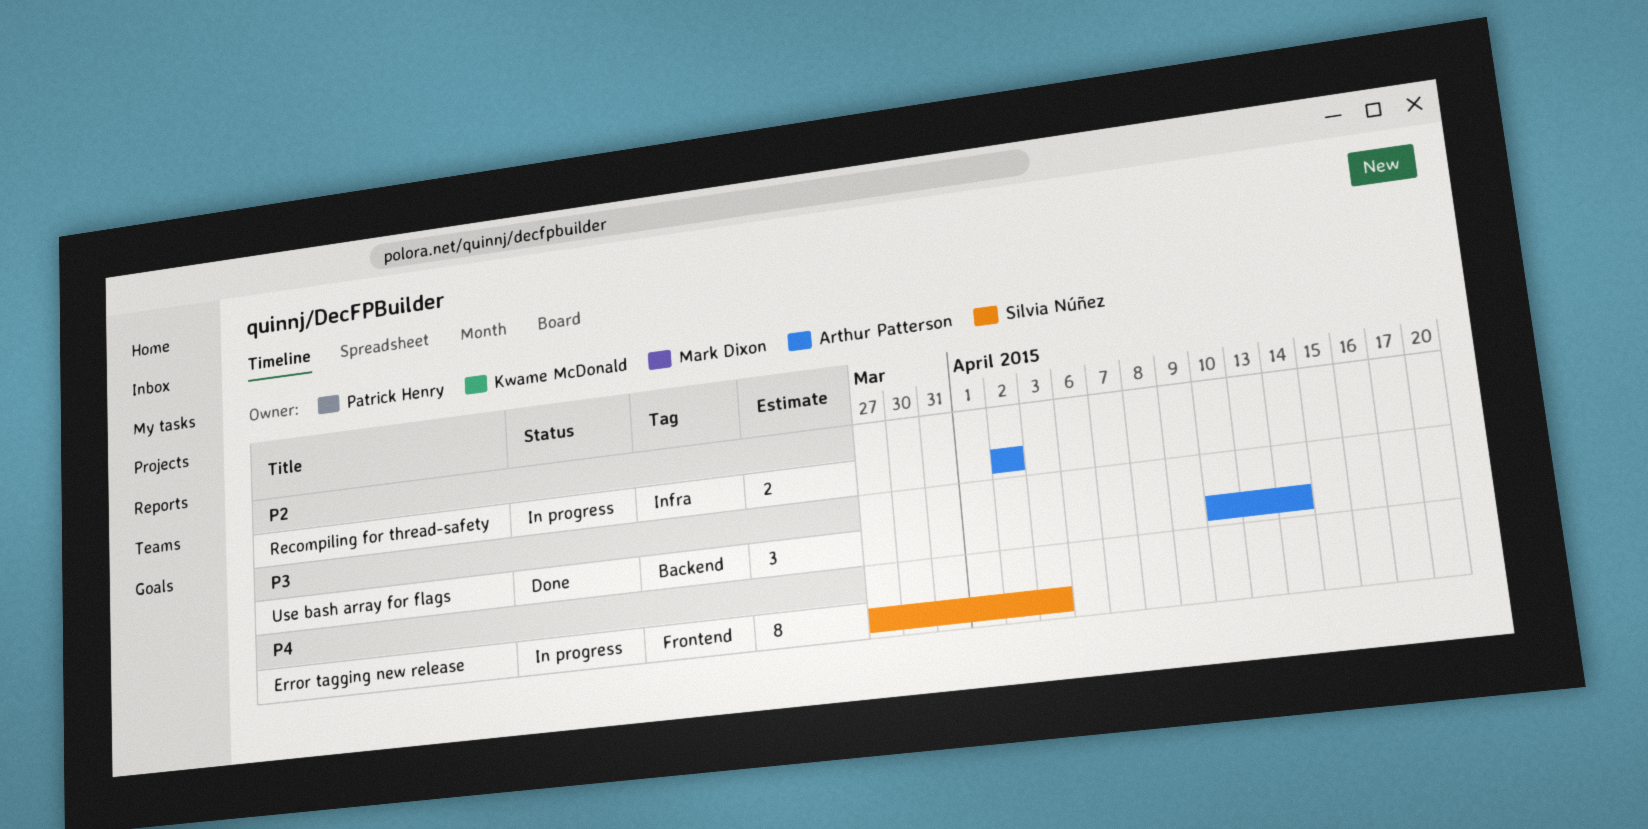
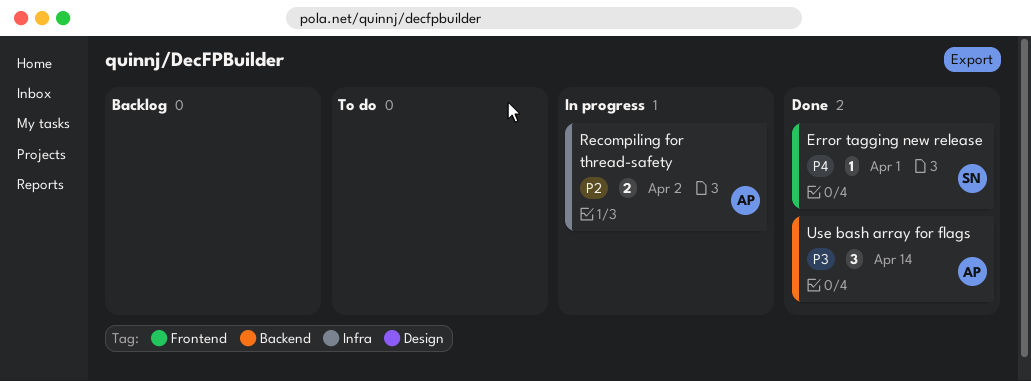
Error tagging new release, status: In progress -> Done
Error tagging new release, estimate: 8 -> 1
Error tagging new release, due: Apr 3 -> Apr 1

